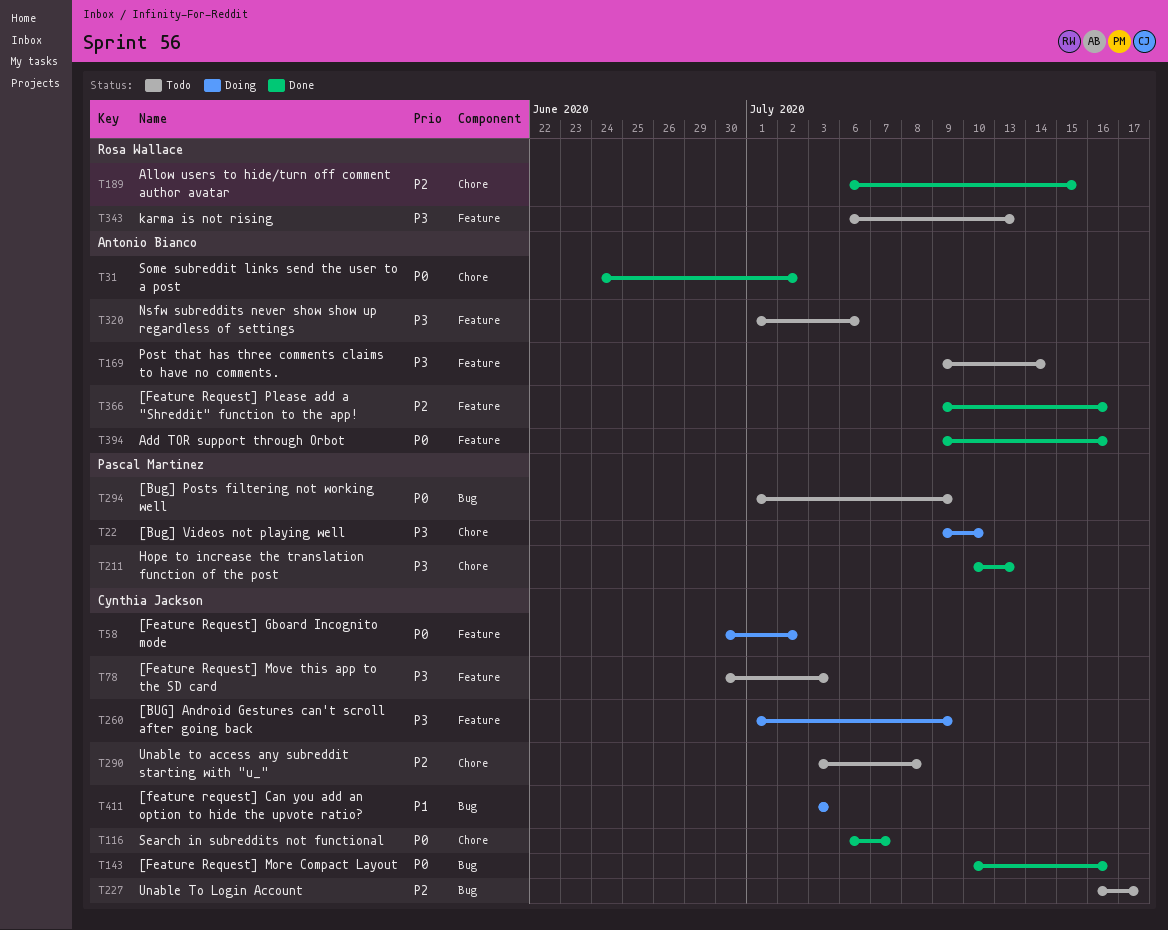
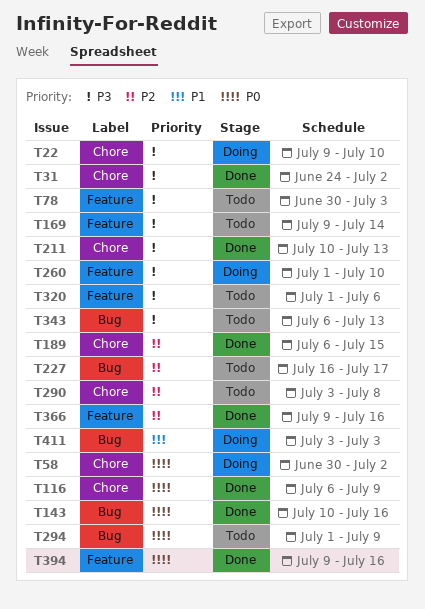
T31, priority: P0 -> P3
T58, label: Feature -> Chore
T116, due: Jul 7 -> Jul 9
T260, due: Jul 9 -> Jul 10
T343, label: Feature -> Bug

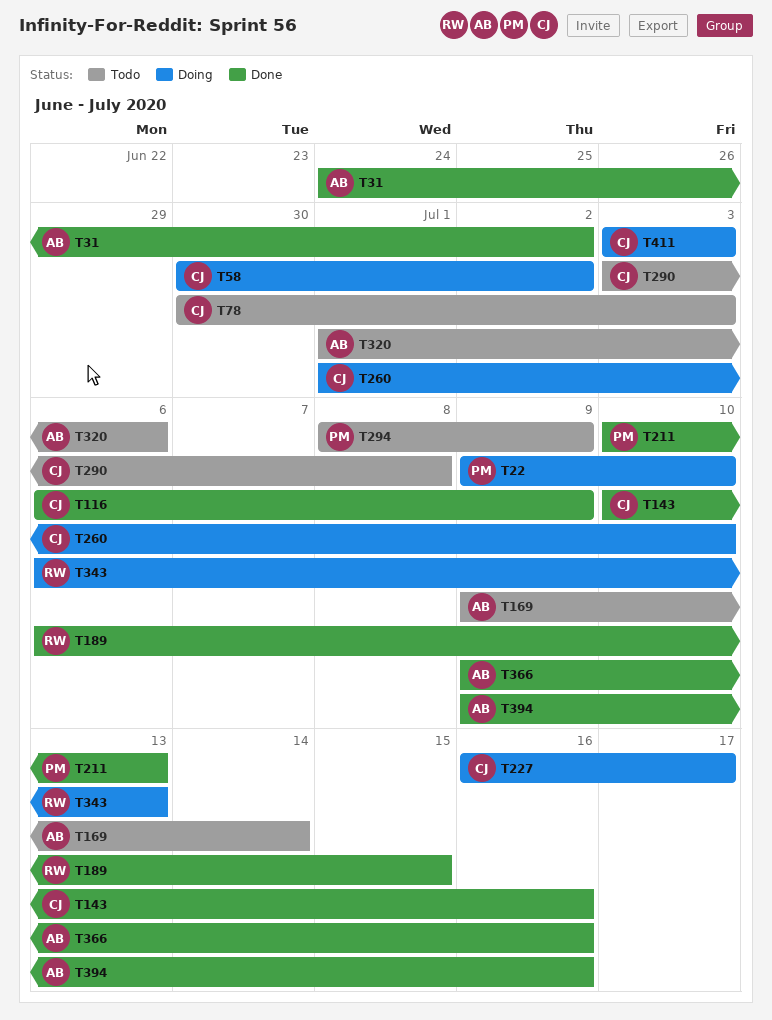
T227, status: Todo -> Doing
T294, start: Jul 1 -> Jul 8
T343, status: Todo -> Doing

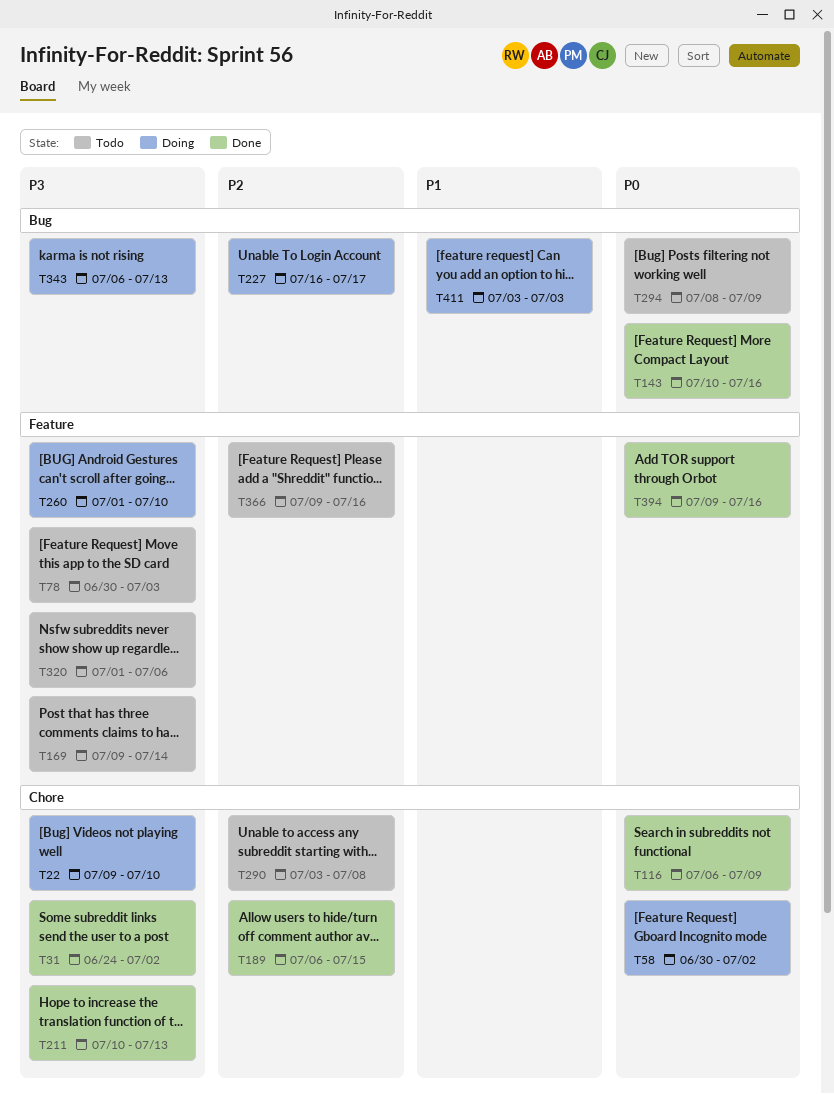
T366, status: Done -> Todo

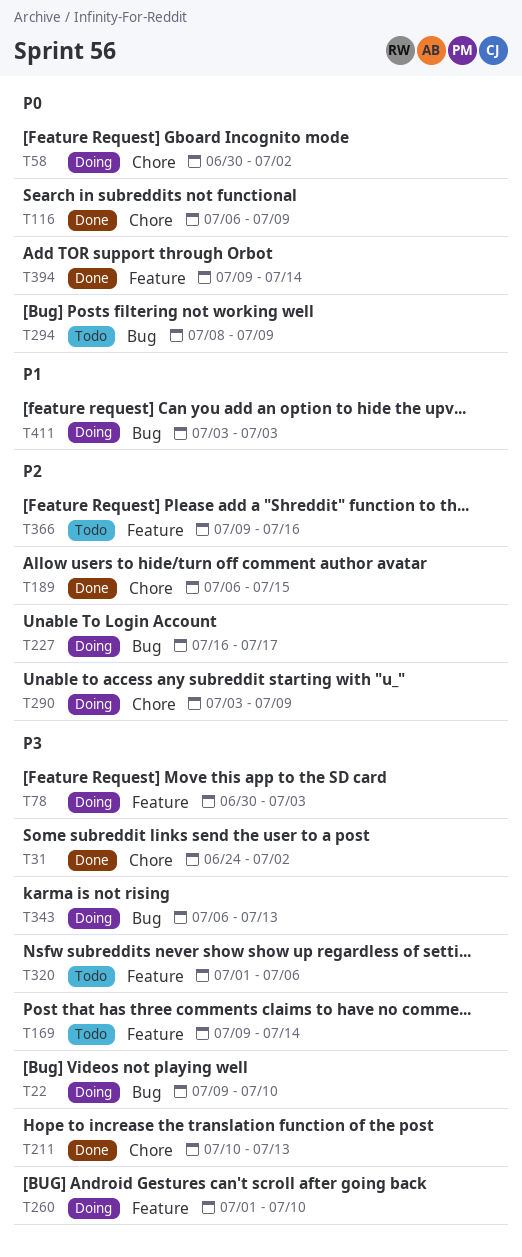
T22, label: Chore -> Bug
T78, status: Todo -> Doing
T143: present -> none
T290, status: Todo -> Doing
T290, due: Jul 8 -> Jul 9
T394, due: Jul 16 -> Jul 14

